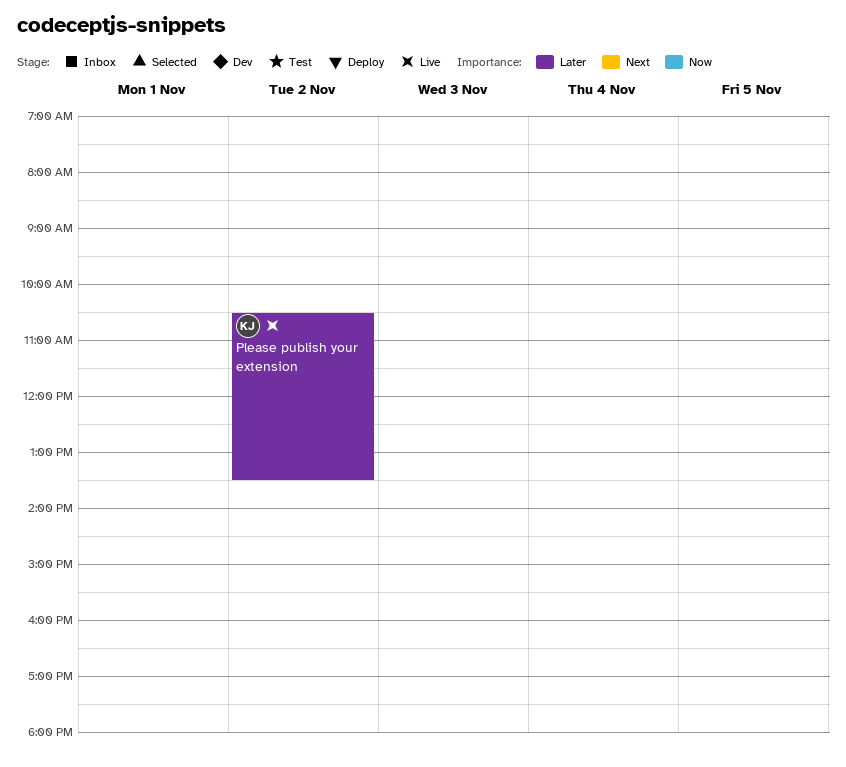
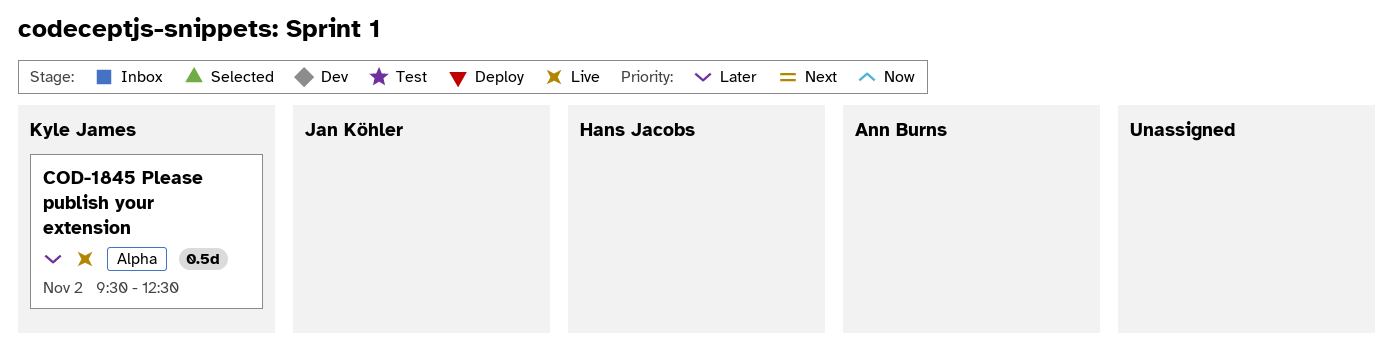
Please publish your extension, begins: 10:30 -> 09:30
Please publish your extension, ends: 13:30 -> 12:30

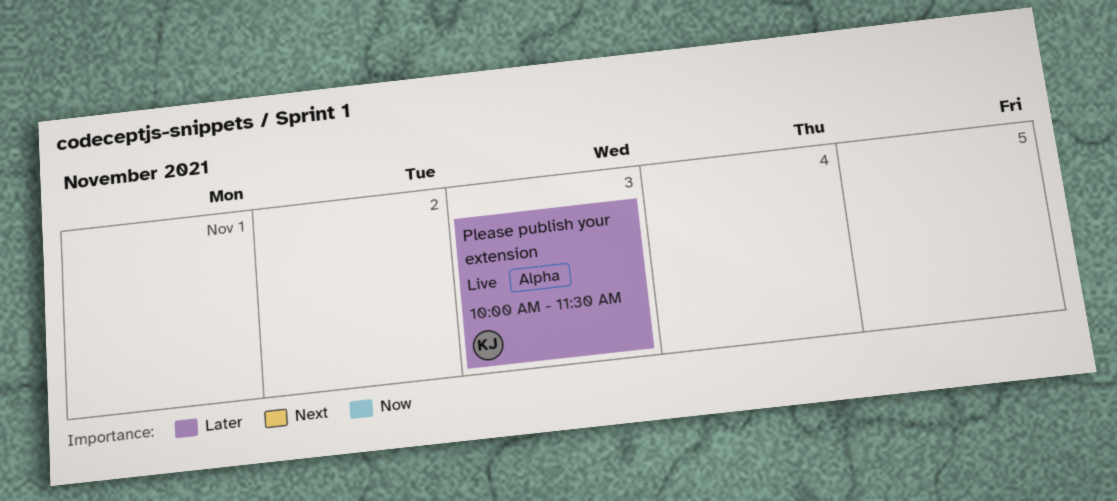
Please publish your extension, day: Nov 2 -> Nov 3
Please publish your extension, begins: 09:30 -> 10:00
Please publish your extension, ends: 12:30 -> 11:30

